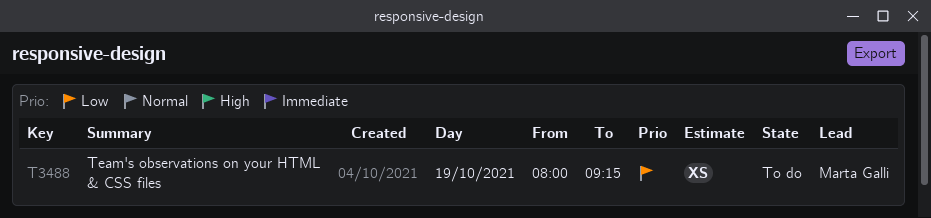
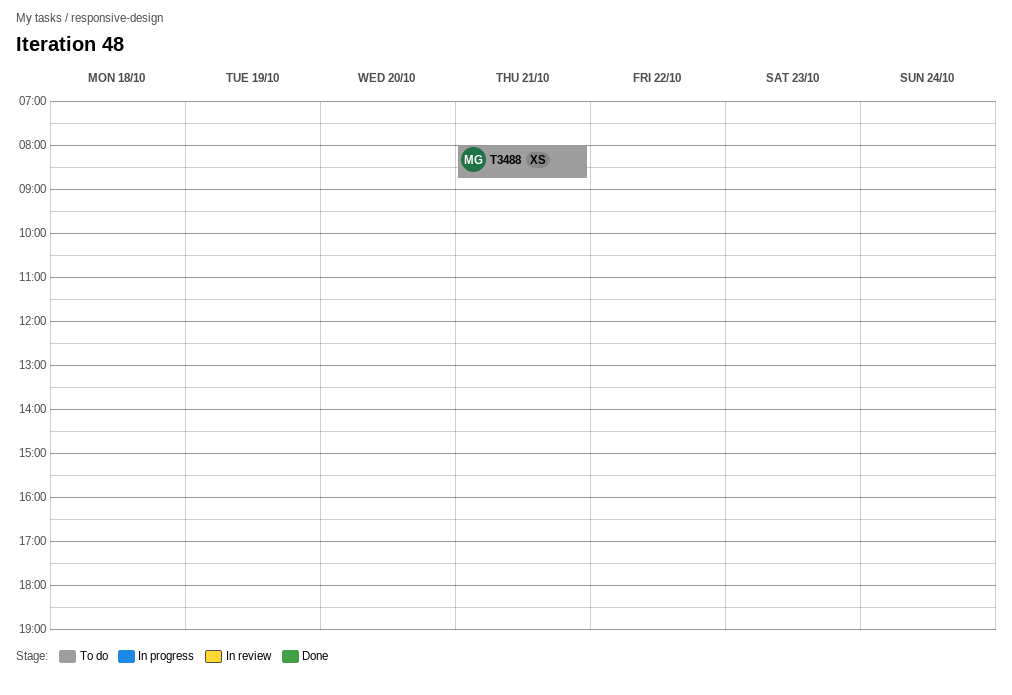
T3488, day: Oct 19 -> Oct 21
T3488, ends: 09:15 -> 08:45

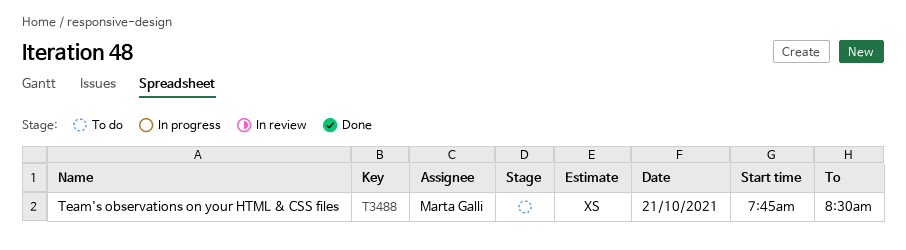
T3488, begins: 08:00 -> 07:45
T3488, ends: 08:45 -> 08:30

